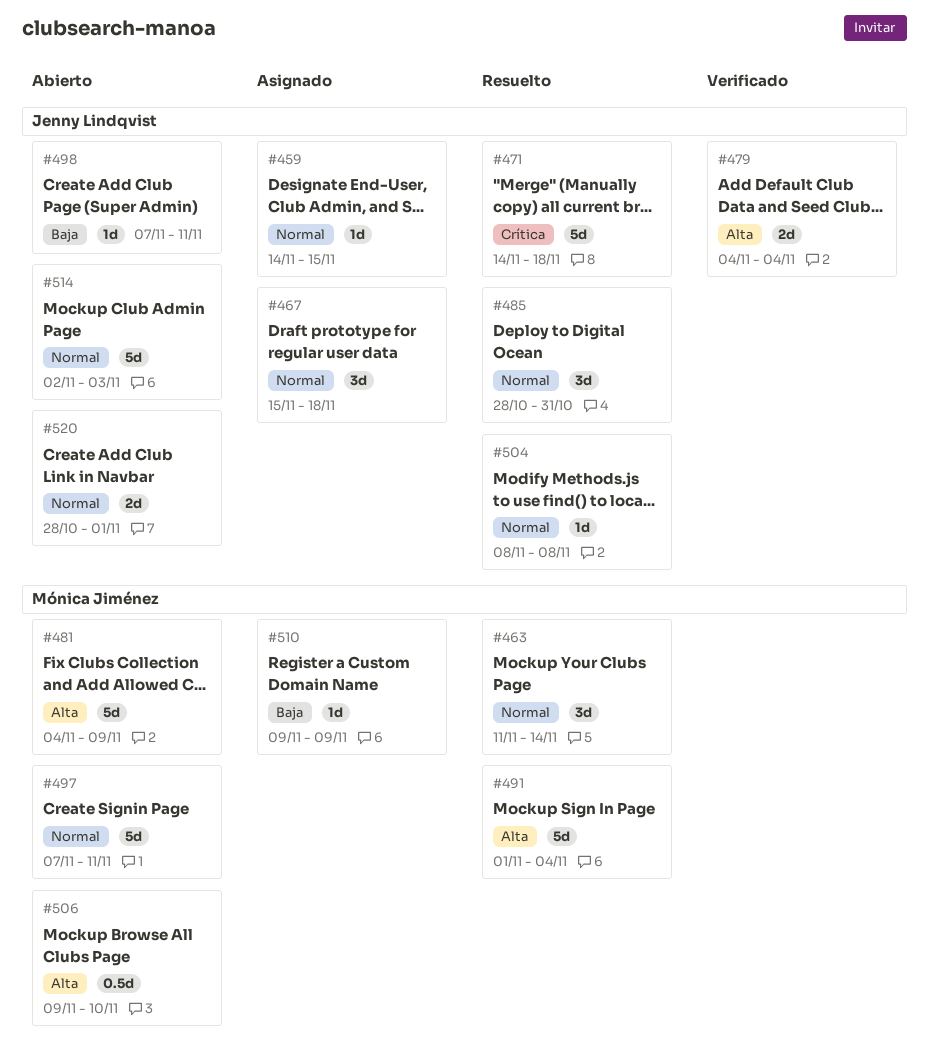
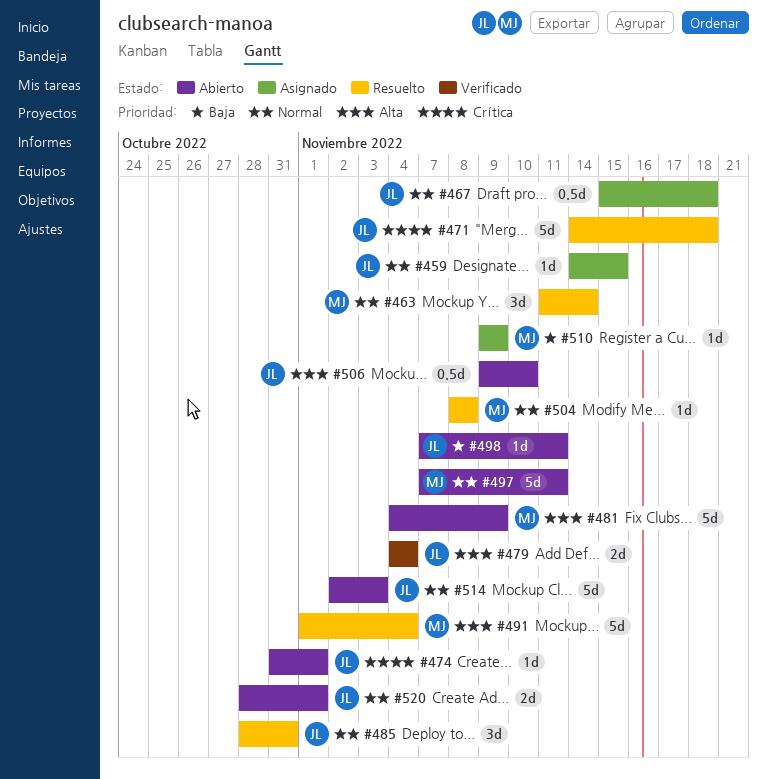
#467, estimate: 3d -> 0.5d
#474: none -> present
#504, owner: Jenny Lindqvist -> Mónica Jiménez
#506, owner: Mónica Jiménez -> Jenny Lindqvist

